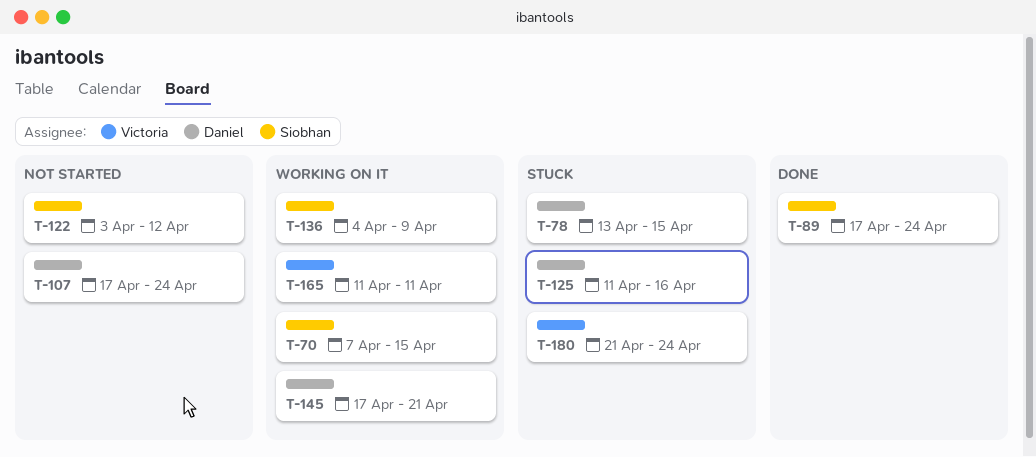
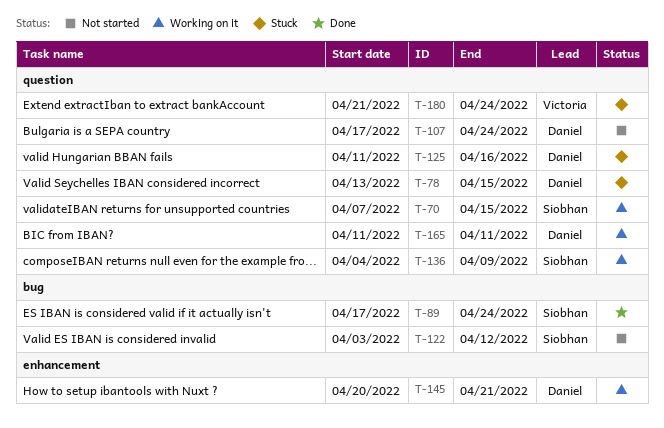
T-145, start: Apr 17 -> Apr 20
T-165, owner: Victoria -> Daniel

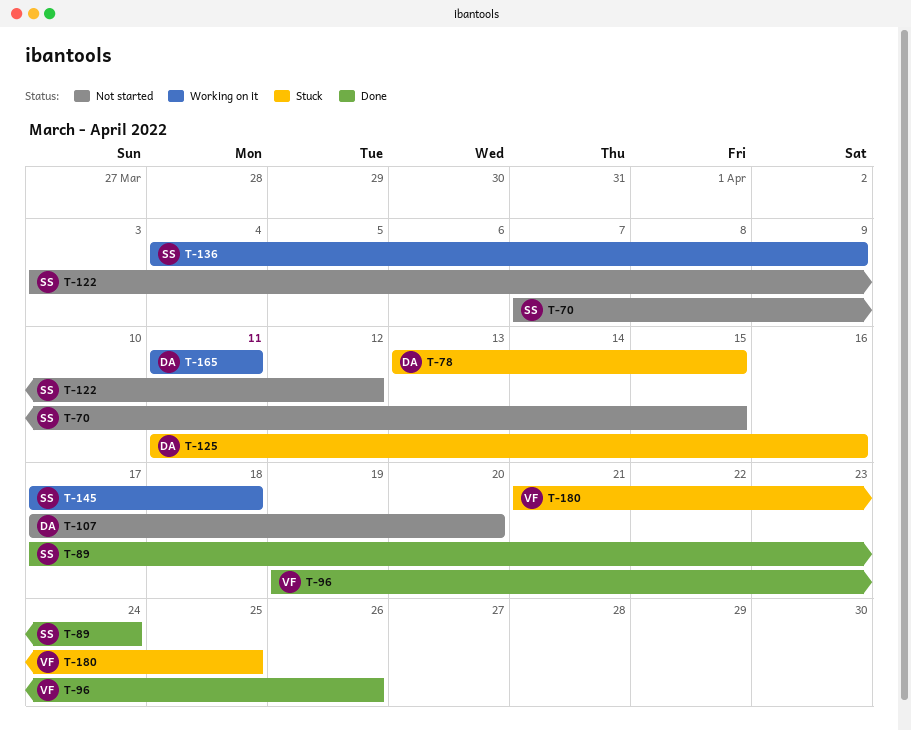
T-70, status: Working on it -> Not started
T-96: none -> present
T-107, due: Apr 24 -> Apr 20
T-145, owner: Daniel -> Siobhan
T-145, start: Apr 20 -> Apr 17
T-145, due: Apr 21 -> Apr 18
T-180, due: Apr 24 -> Apr 25

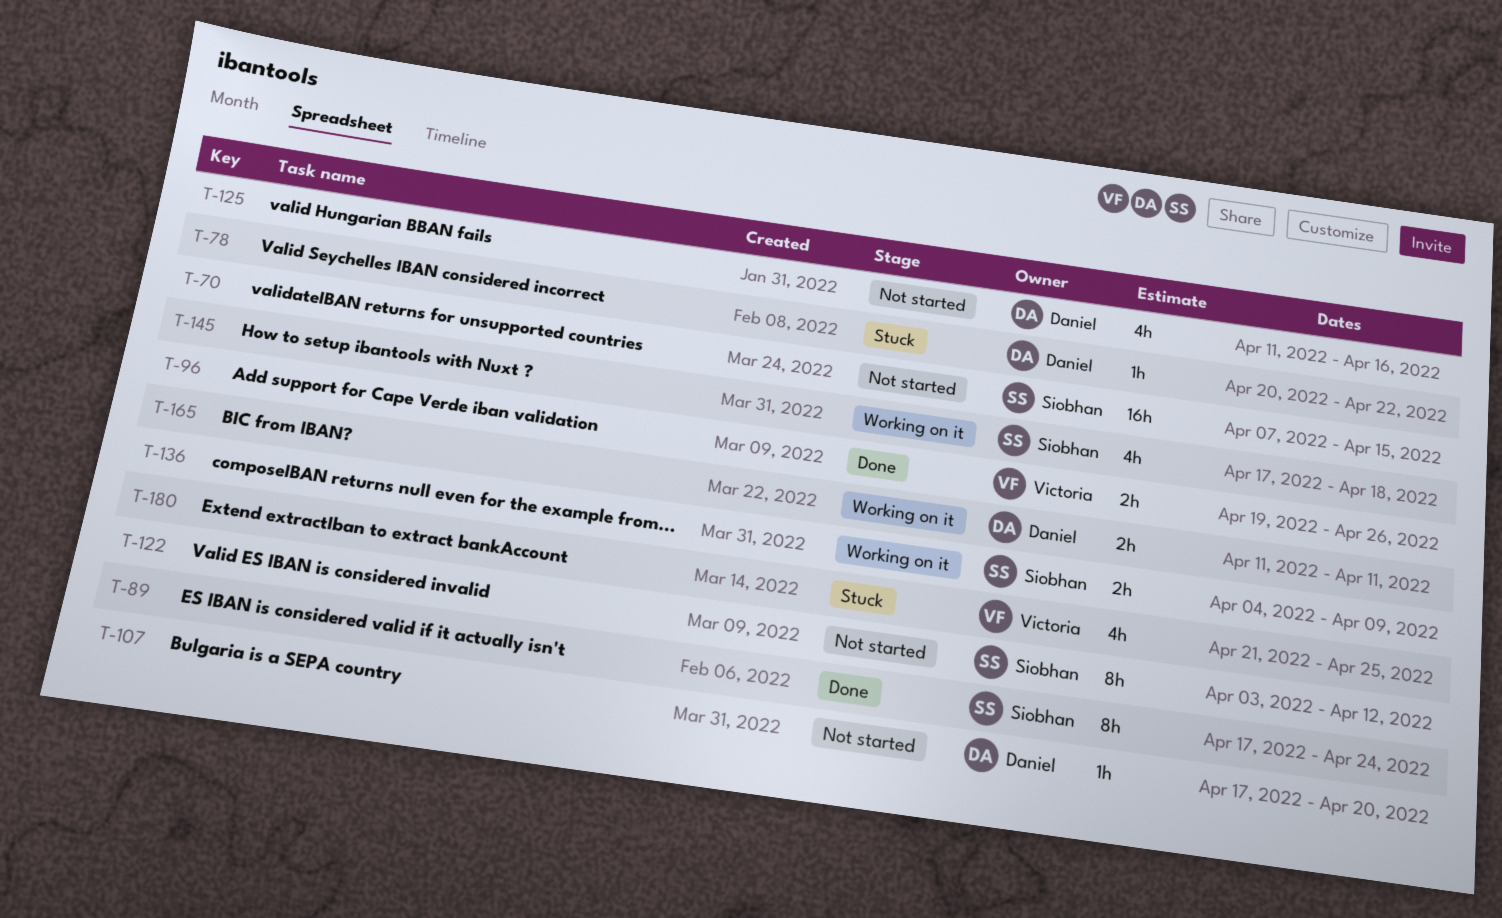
T-78, start: Apr 13 -> Apr 20
T-78, due: Apr 15 -> Apr 22
T-125, status: Stuck -> Not started

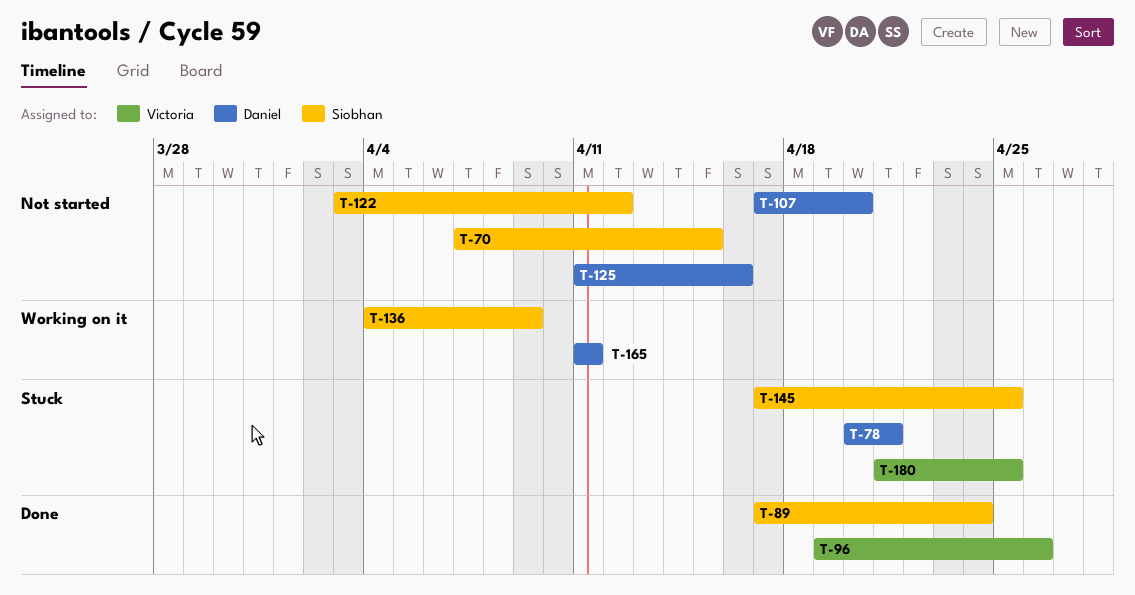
T-78, due: Apr 22 -> Apr 21
T-145, status: Working on it -> Stuck
T-145, due: Apr 18 -> Apr 25

